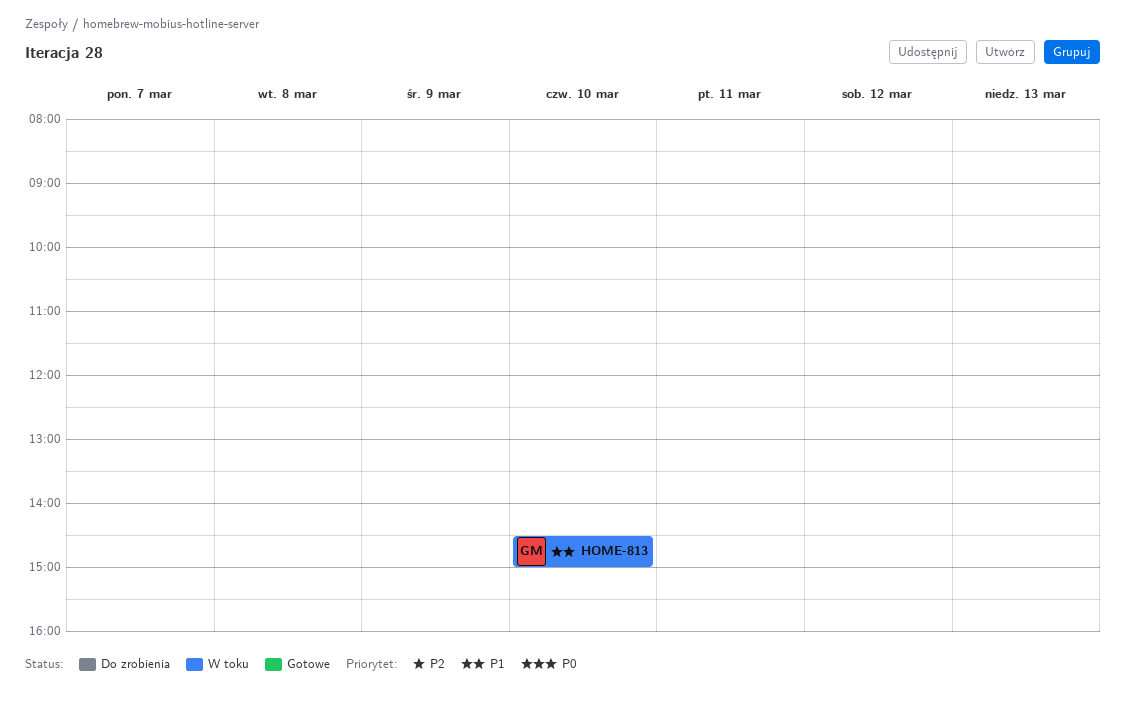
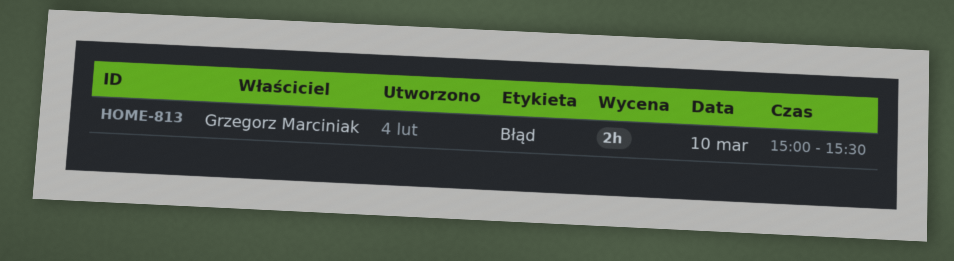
HOME-813, begins: 14:30 -> 15:00
HOME-813, ends: 15:00 -> 15:30

